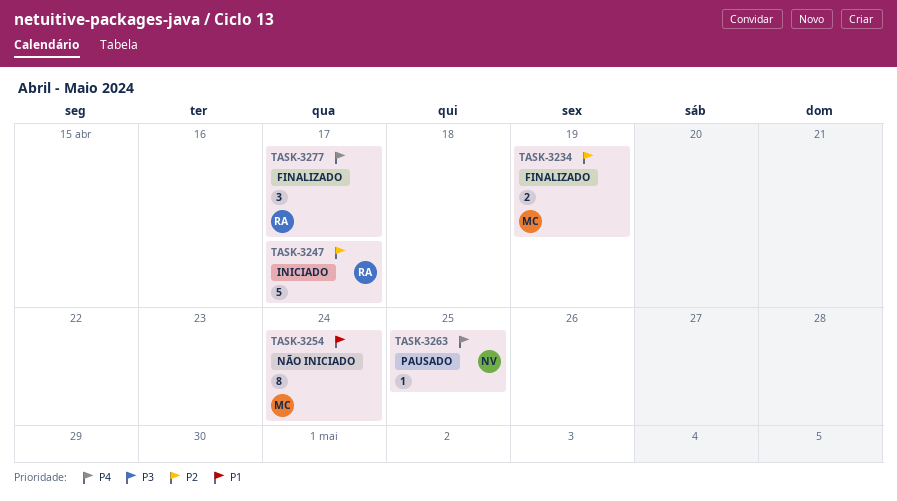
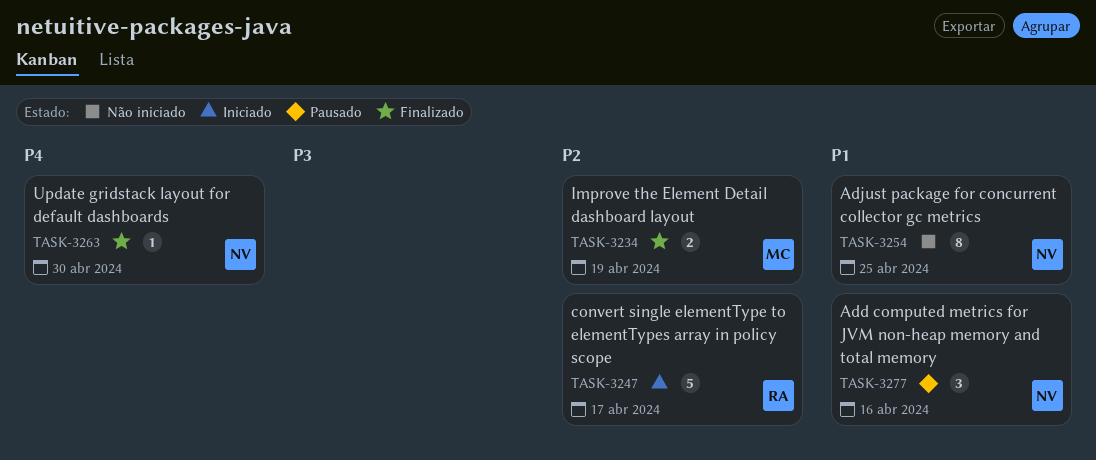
TASK-3254, owner: MC -> NV
TASK-3254, due: Apr 24 -> Apr 25
TASK-3263, status: Pausado -> Finalizado
TASK-3263, due: Apr 25 -> Apr 30
TASK-3277, status: Finalizado -> Pausado
TASK-3277, owner: RA -> NV
TASK-3277, priority: P4 -> P1
TASK-3277, due: Apr 17 -> Apr 16

